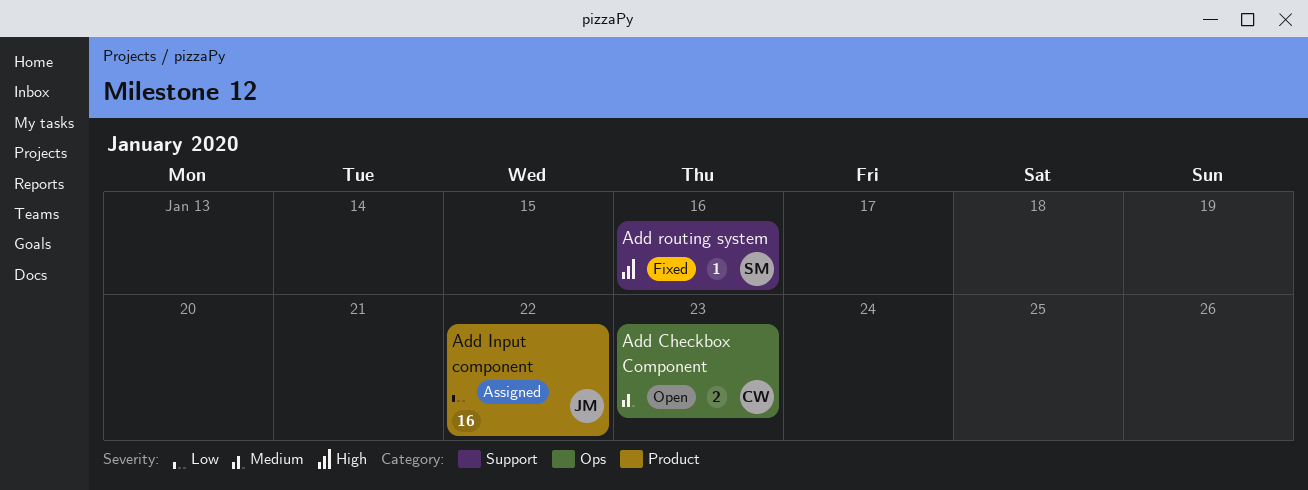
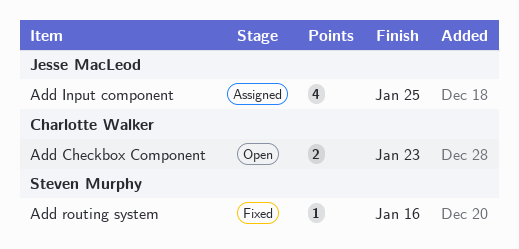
Add Input component, estimate: 16 -> 4
Add Input component, due: Jan 22 -> Jan 25

